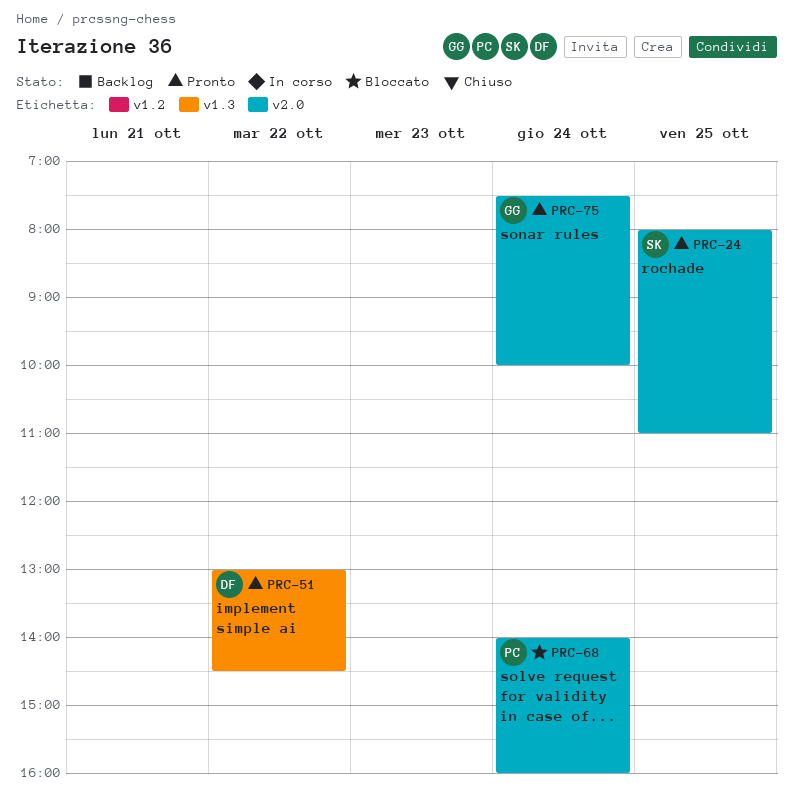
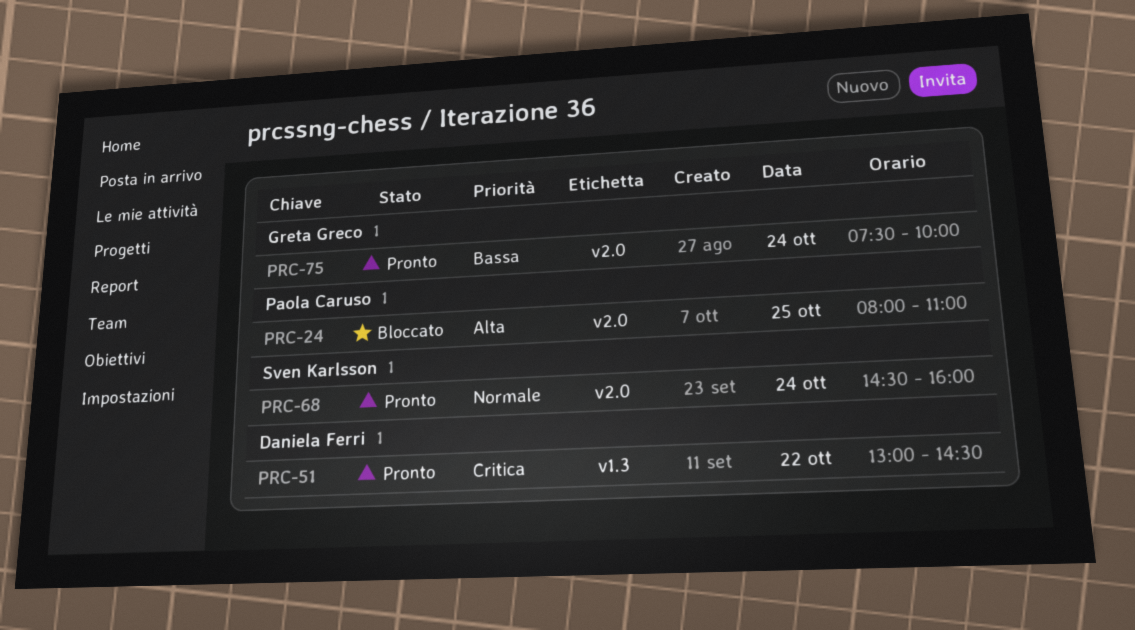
PRC-24, status: Pronto -> Bloccato
PRC-24, owner: Sven Karlsson -> Paola Caruso
PRC-68, status: Bloccato -> Pronto
PRC-68, owner: Paola Caruso -> Sven Karlsson
PRC-68, begins: 14:00 -> 14:30

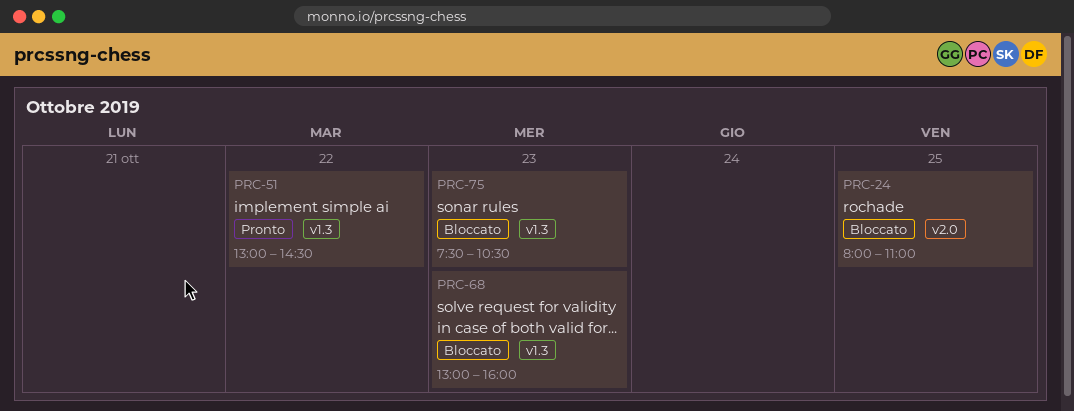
PRC-68, status: Pronto -> Bloccato
PRC-68, label: v2.0 -> v1.3
PRC-68, day: Oct 24 -> Oct 23
PRC-68, begins: 14:30 -> 13:00
PRC-75, status: Pronto -> Bloccato
PRC-75, label: v2.0 -> v1.3
PRC-75, day: Oct 24 -> Oct 23
PRC-75, ends: 10:00 -> 10:30

